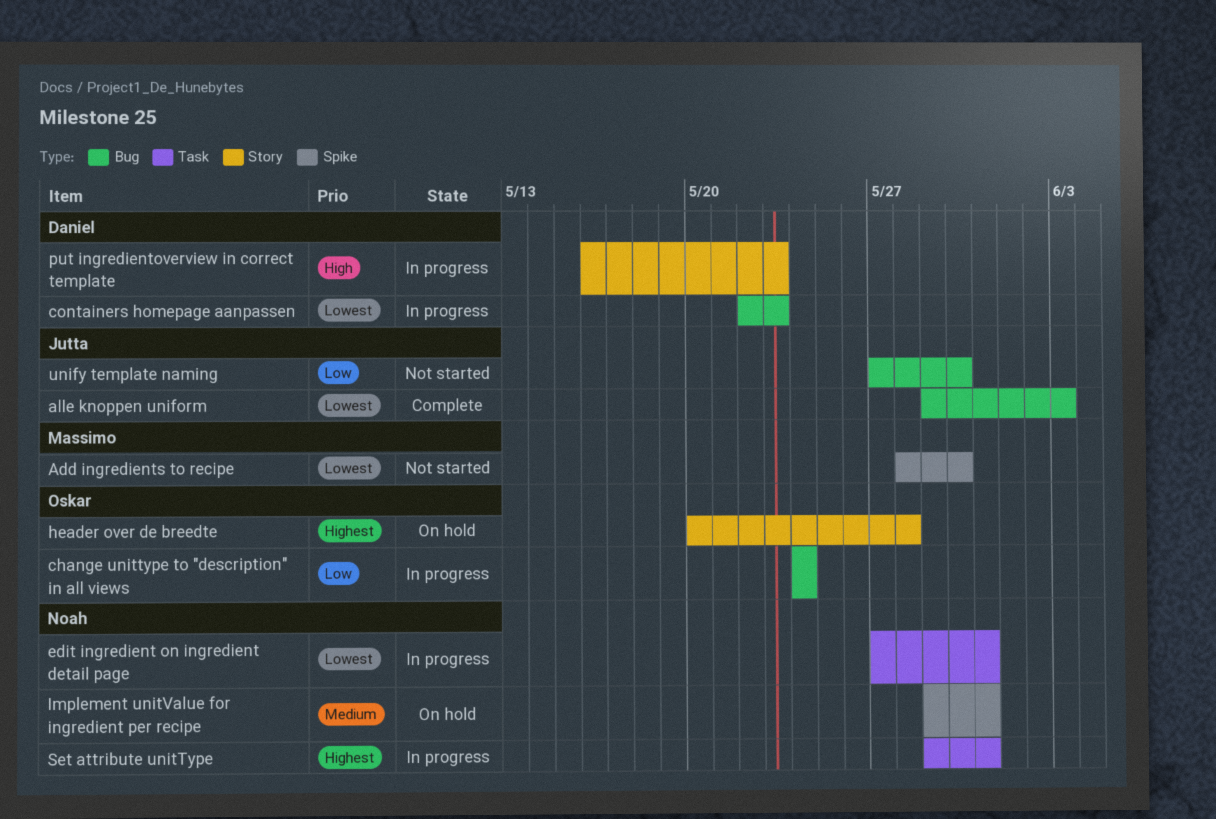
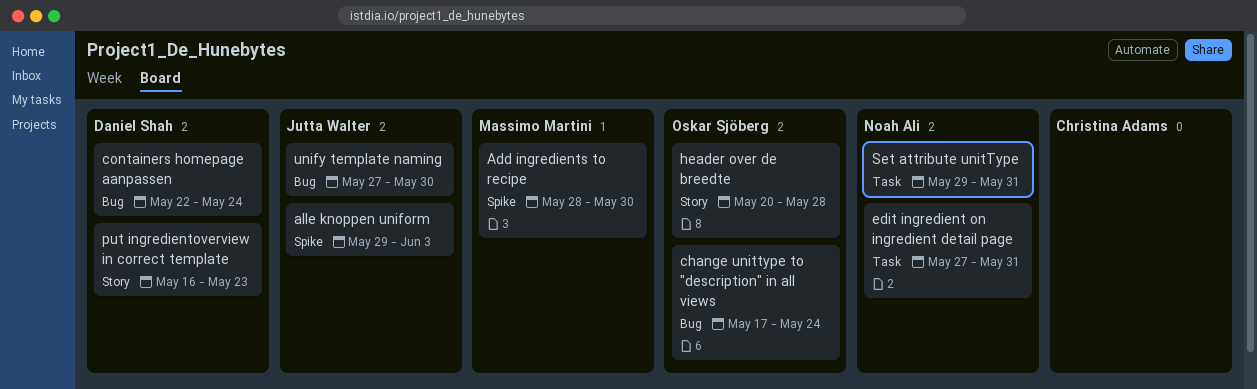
alle knoppen uniform, label: Bug -> Spike
change unittype to "description" in all views, start: May 24 -> May 17
containers homepage aanpassen, due: May 23 -> May 24
Implement unitValue for ingredient per recipe: present -> none

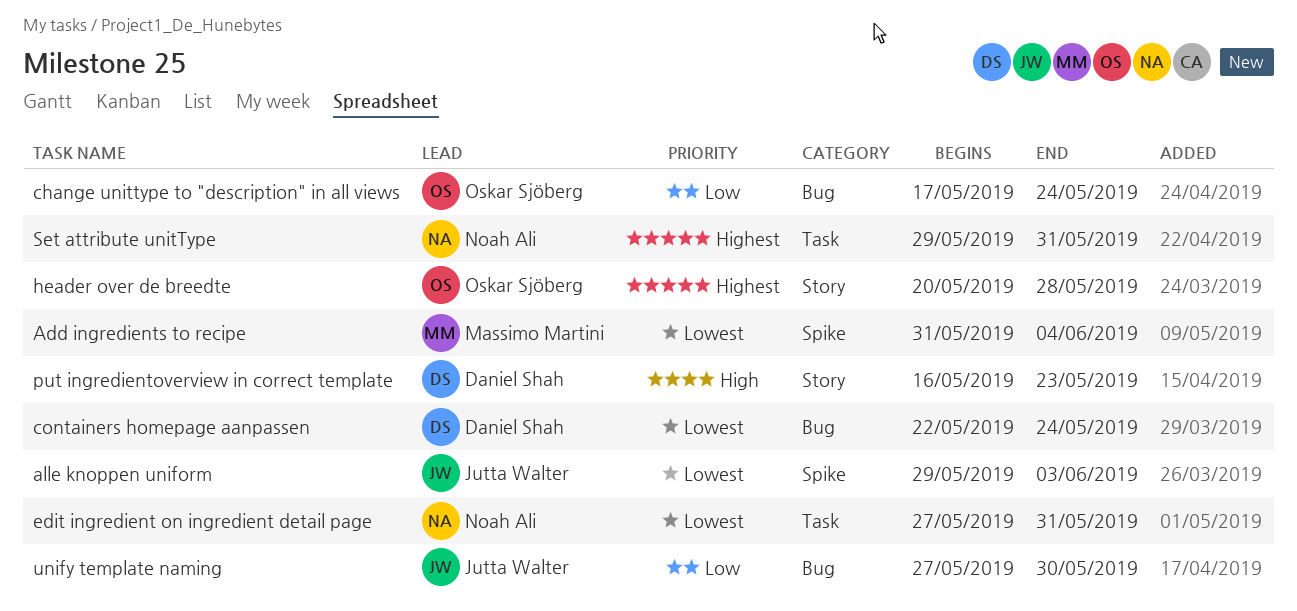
Add ingredients to recipe, start: May 28 -> May 31
Add ingredients to recipe, due: May 30 -> Jun 4

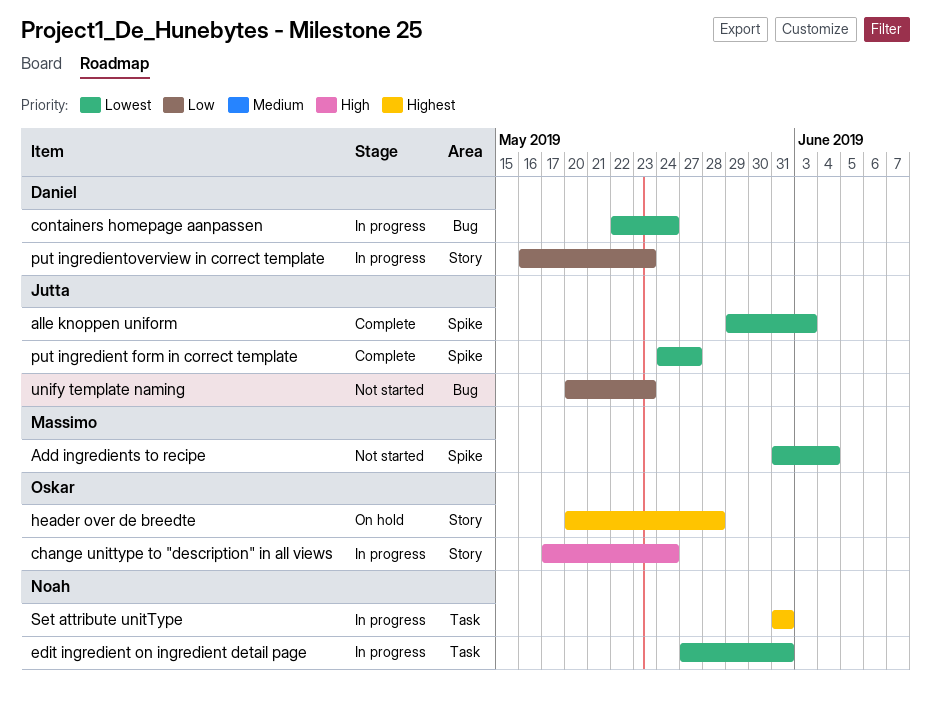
change unittype to "description" in all views, priority: Low -> High
change unittype to "description" in all views, label: Bug -> Story
put ingredient form in correct template: none -> present
put ingredientoverview in correct template, priority: High -> Low
Set attribute unitType, start: May 29 -> May 31
unify template naming, start: May 27 -> May 20
unify template naming, due: May 30 -> May 23

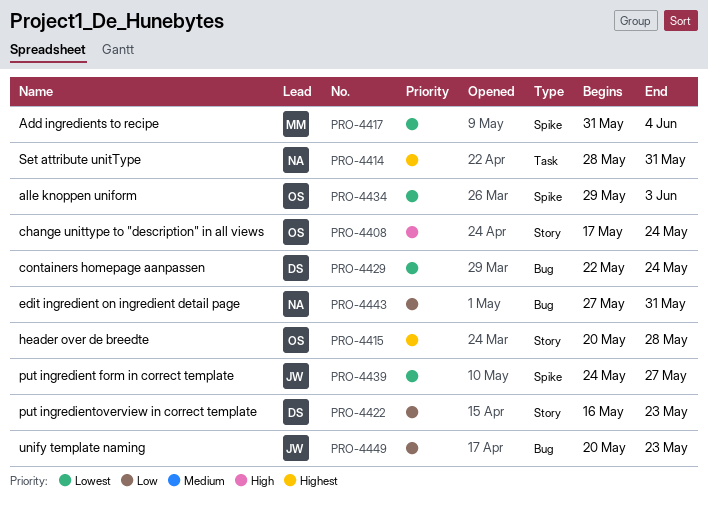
alle knoppen uniform, owner: Jutta -> Oskar
edit ingredient on ingredient detail page, priority: Lowest -> Low
edit ingredient on ingredient detail page, label: Task -> Bug
Set attribute unitType, start: May 31 -> May 28

